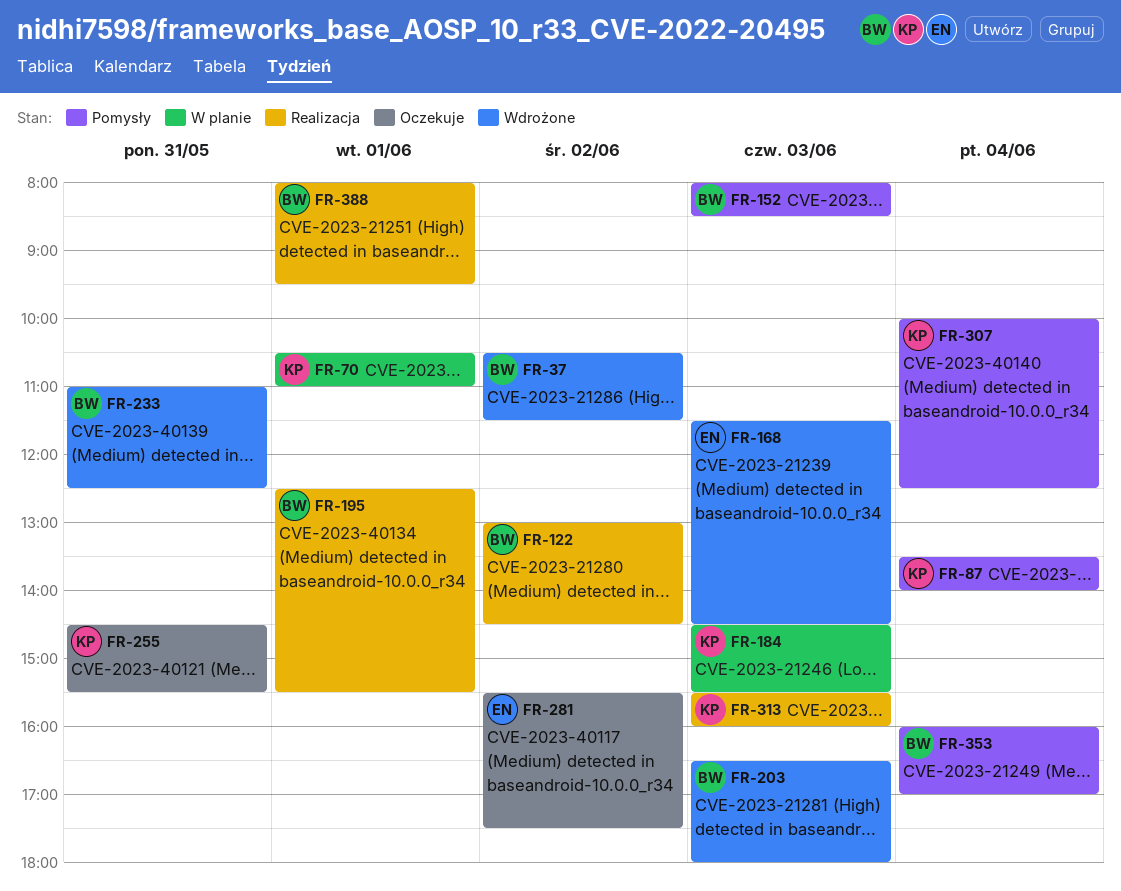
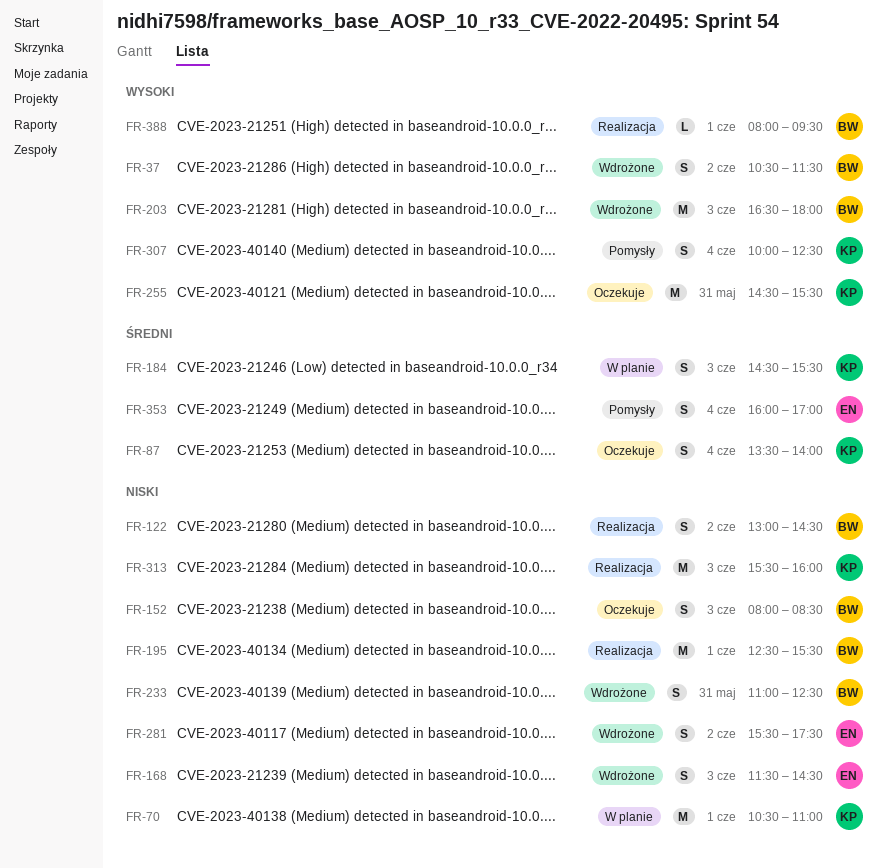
FR-87, status: Pomysły -> Oczekuje
FR-152, status: Pomysły -> Oczekuje
FR-281, status: Oczekuje -> Wdrożone
FR-353, owner: BW -> EN

